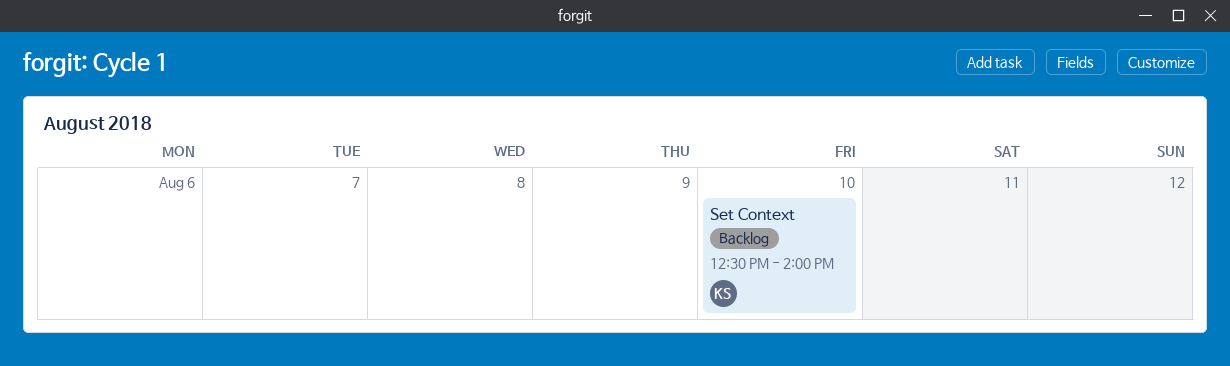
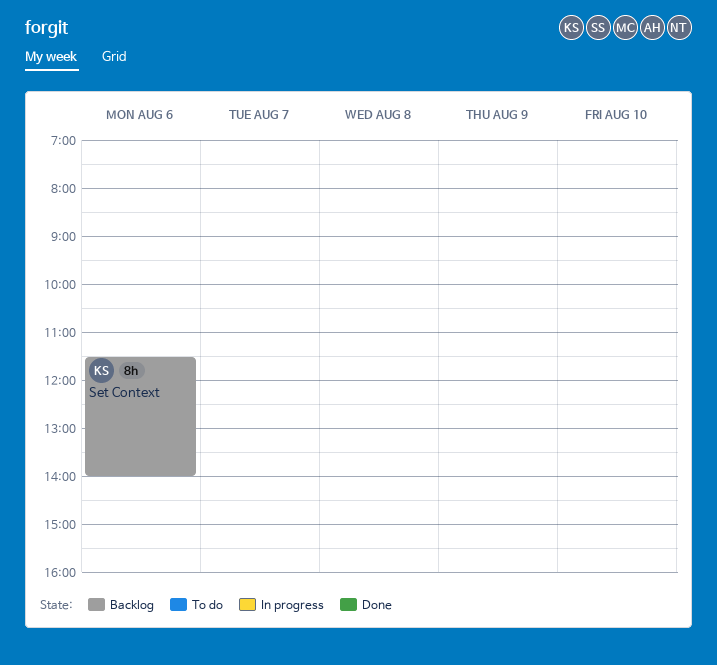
Set Context, day: Aug 10 -> Aug 6
Set Context, begins: 12:30 -> 11:30

